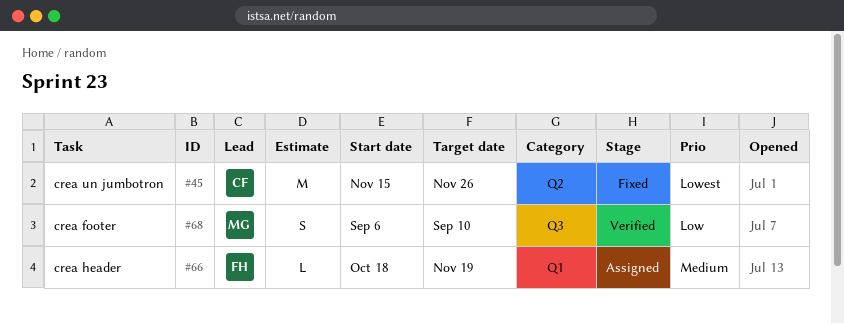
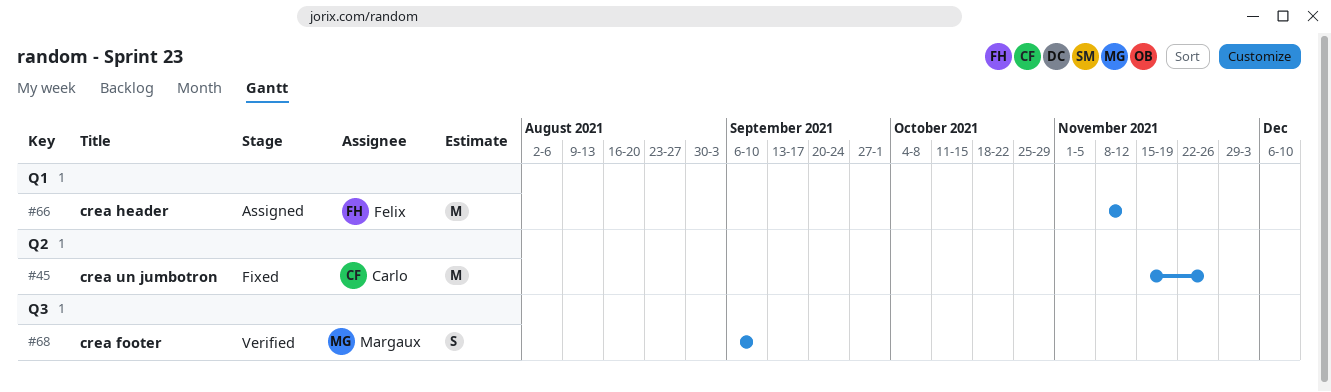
#66, estimate: L -> M
#66, start: Oct 18 -> Nov 8
#66, due: Nov 19 -> Nov 12

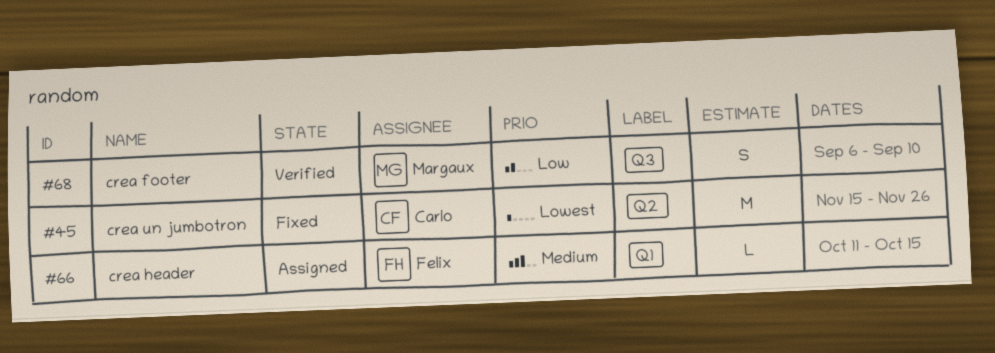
#66, estimate: M -> L
#66, start: Nov 8 -> Oct 11
#66, due: Nov 12 -> Oct 15

